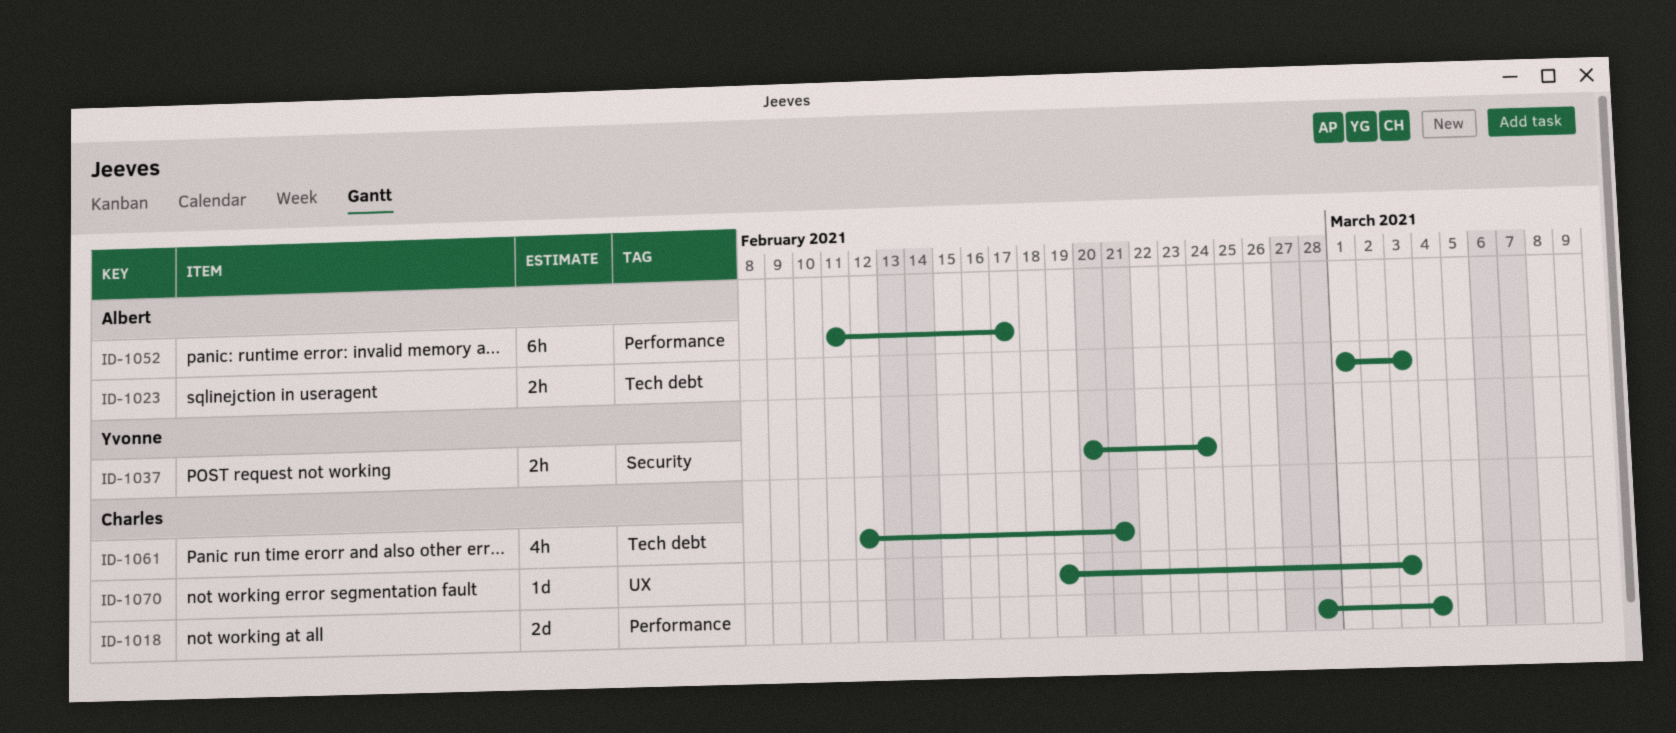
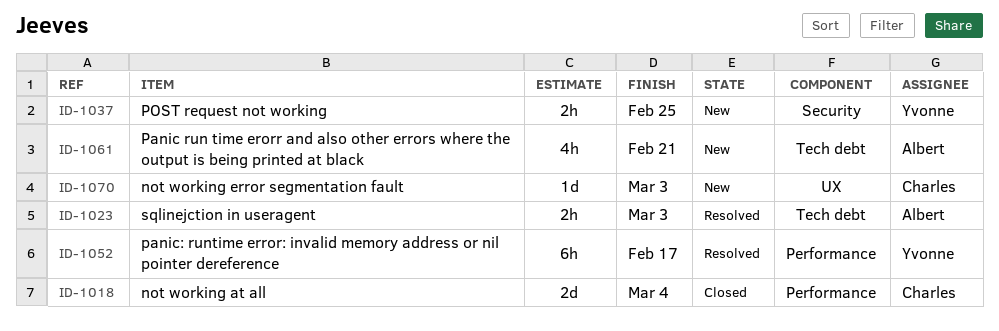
ID-1037, due: Feb 24 -> Feb 25
ID-1052, owner: Albert -> Yvonne
ID-1061, owner: Charles -> Albert

